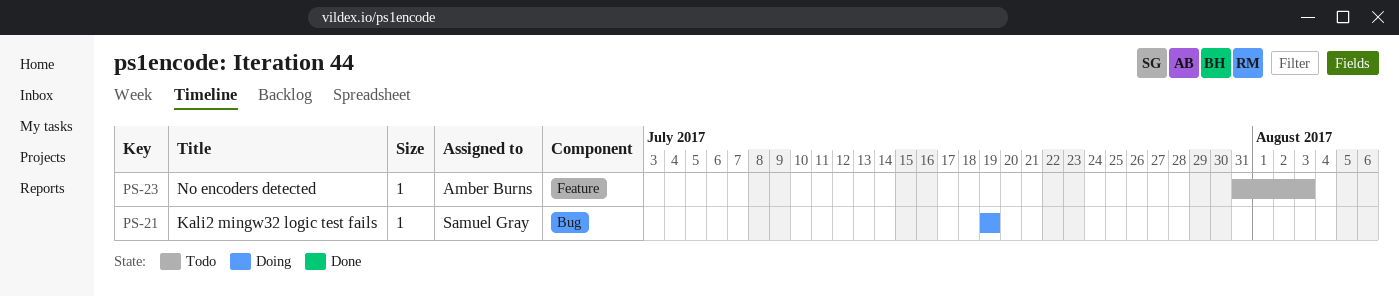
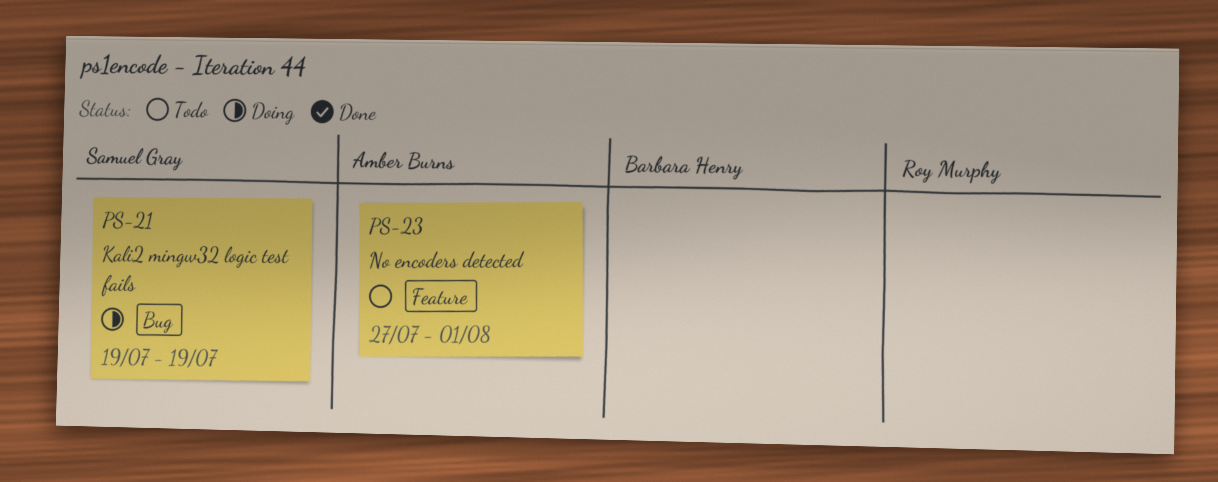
PS-23, start: Jul 31 -> Jul 27
PS-23, due: Aug 3 -> Aug 1

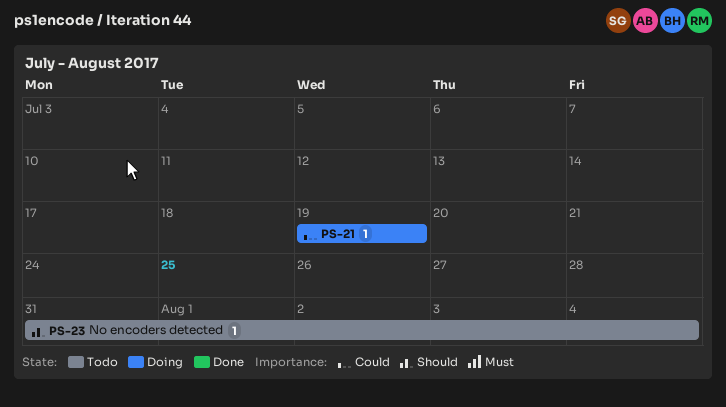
PS-23, start: Jul 27 -> Jul 31
PS-23, due: Aug 1 -> Aug 4

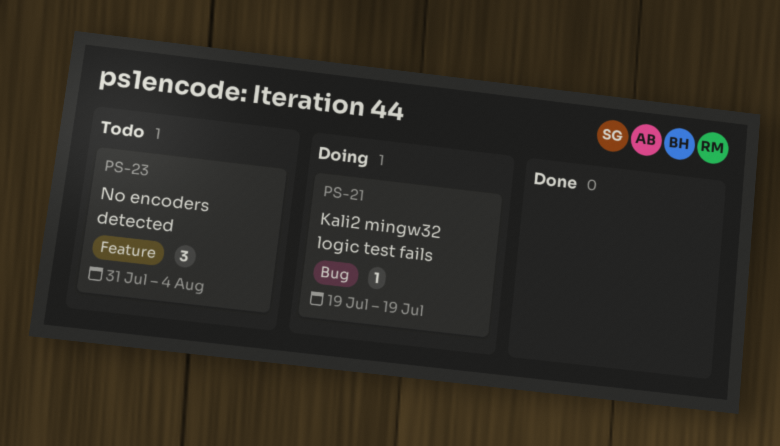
PS-23, estimate: 1 -> 3

